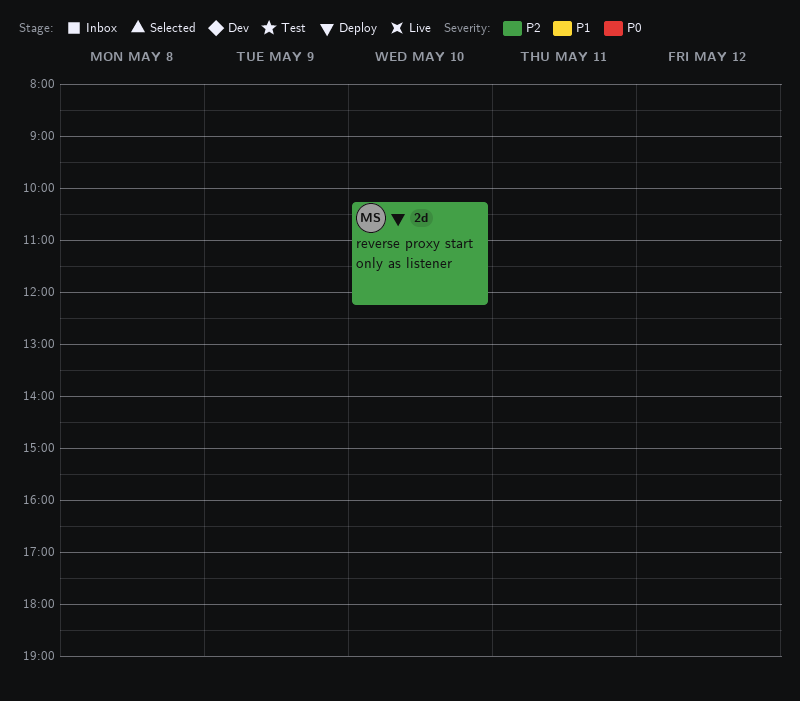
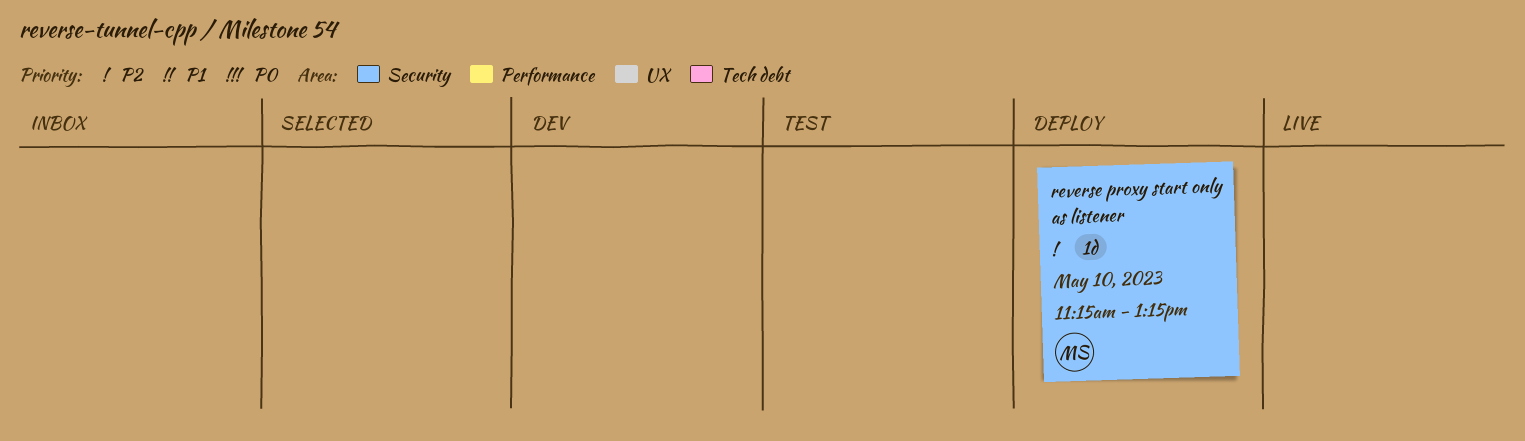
reverse proxy start only as listener, estimate: 2d -> 1d
reverse proxy start only as listener, begins: 10:15 -> 11:15
reverse proxy start only as listener, ends: 12:15 -> 13:15

